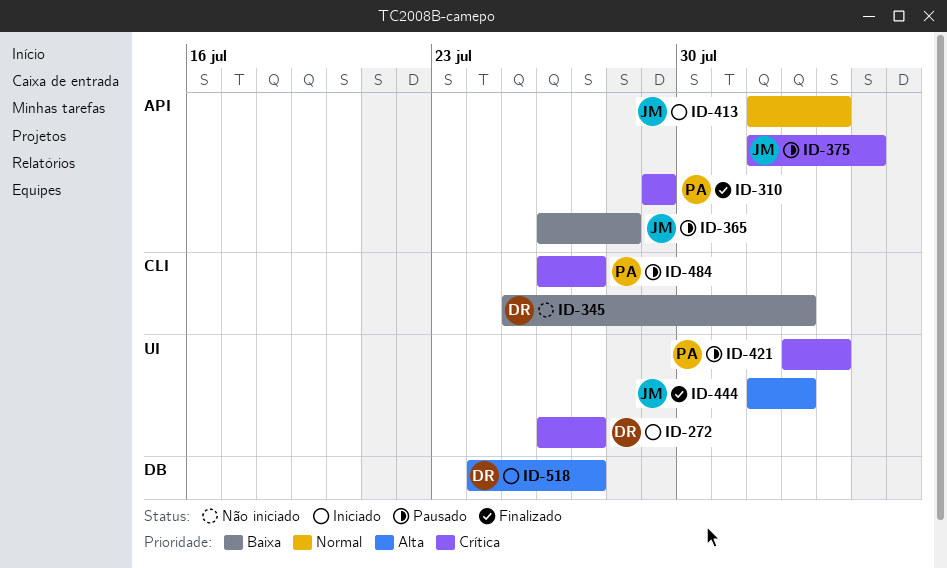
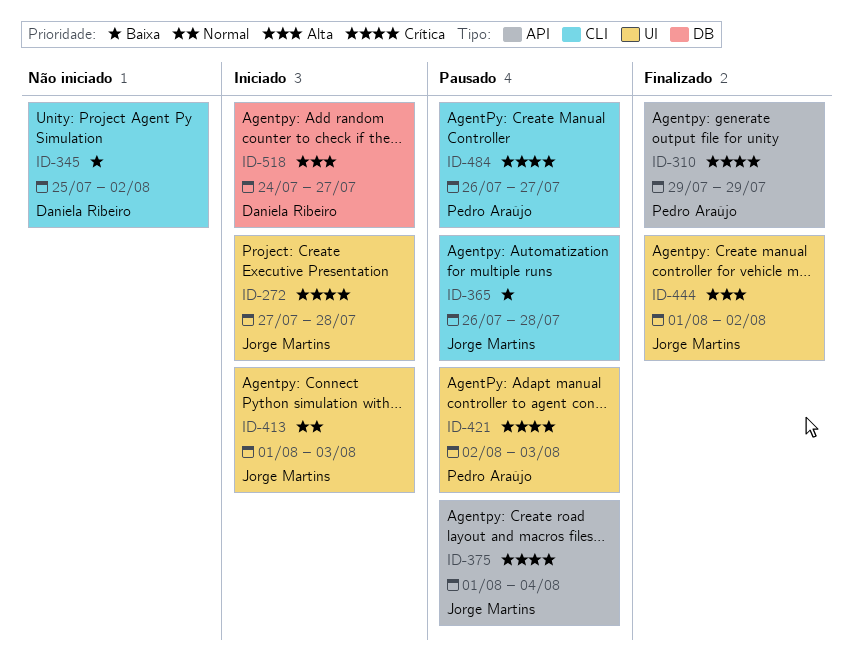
ID-272, owner: Daniela Ribeiro -> Jorge Martins
ID-272, start: Jul 26 -> Jul 27
ID-272, due: Jul 27 -> Jul 28
ID-365, label: API -> CLI
ID-413, label: API -> UI

